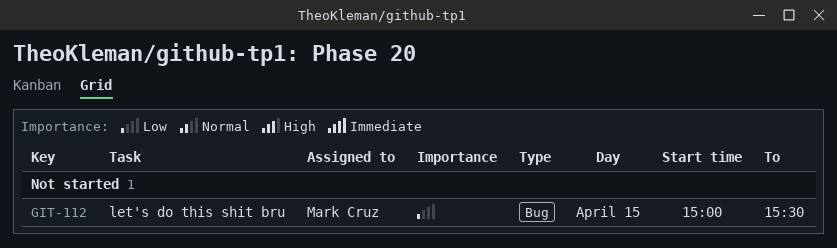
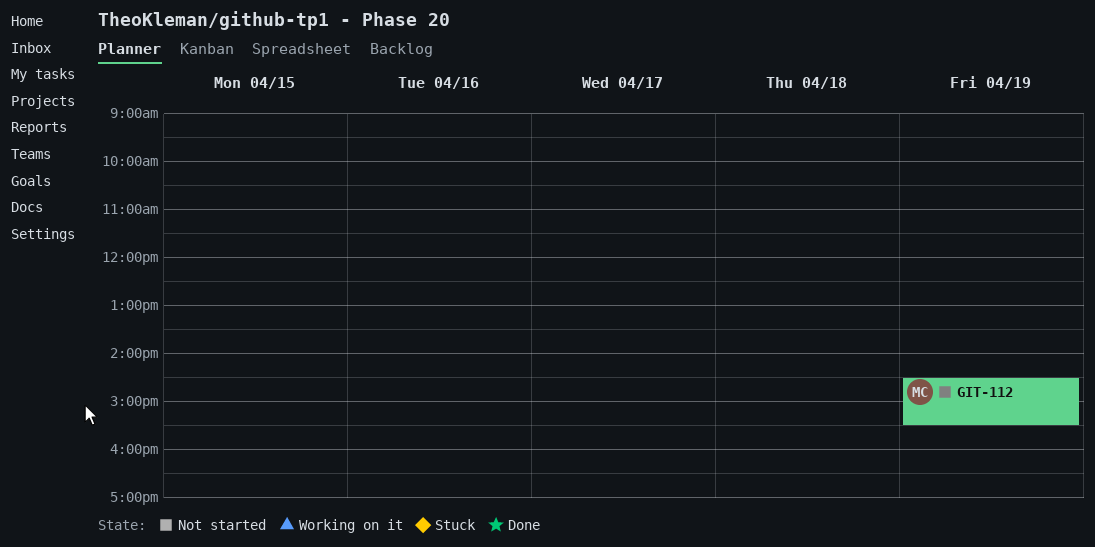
GIT-112, day: Apr 15 -> Apr 19
GIT-112, begins: 15:00 -> 14:30

